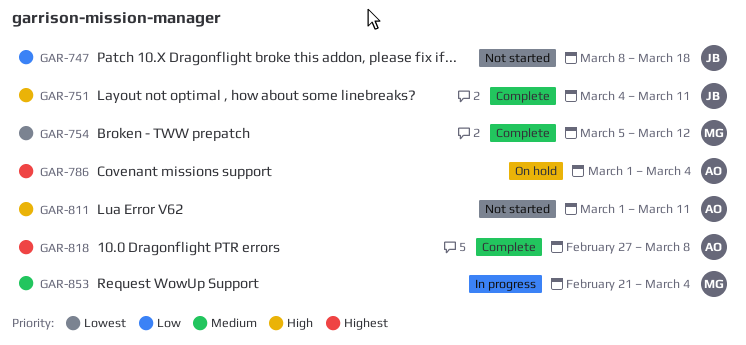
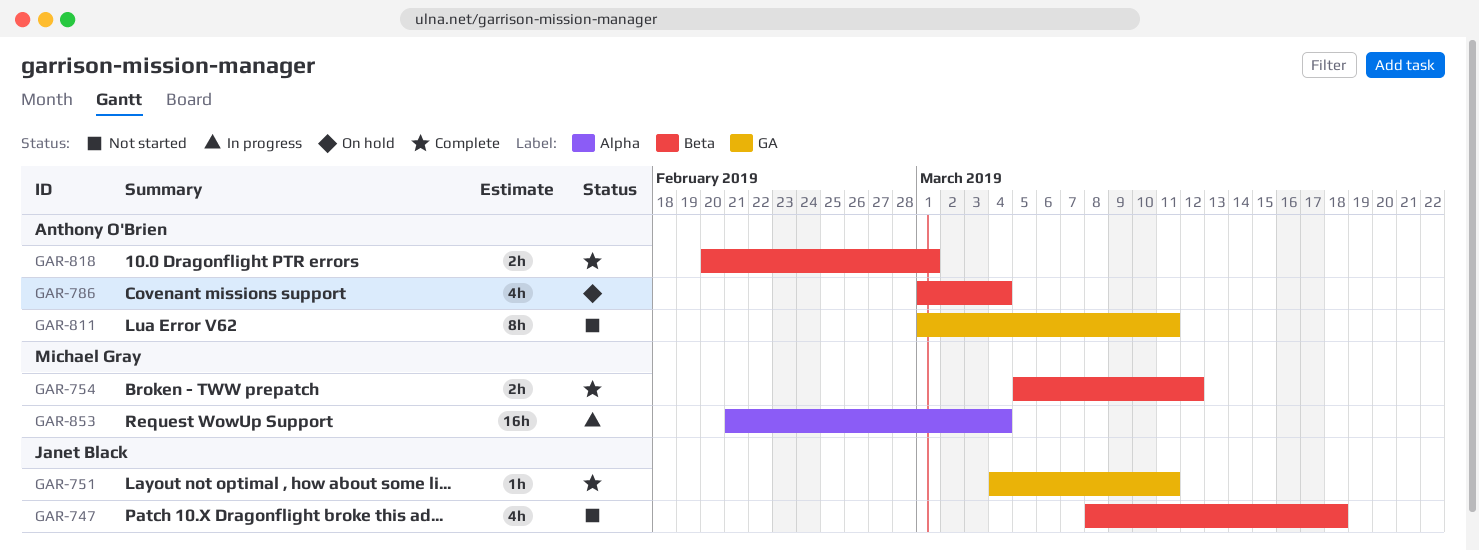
GAR-818, start: Feb 27 -> Feb 20
GAR-818, due: Mar 8 -> Mar 1

